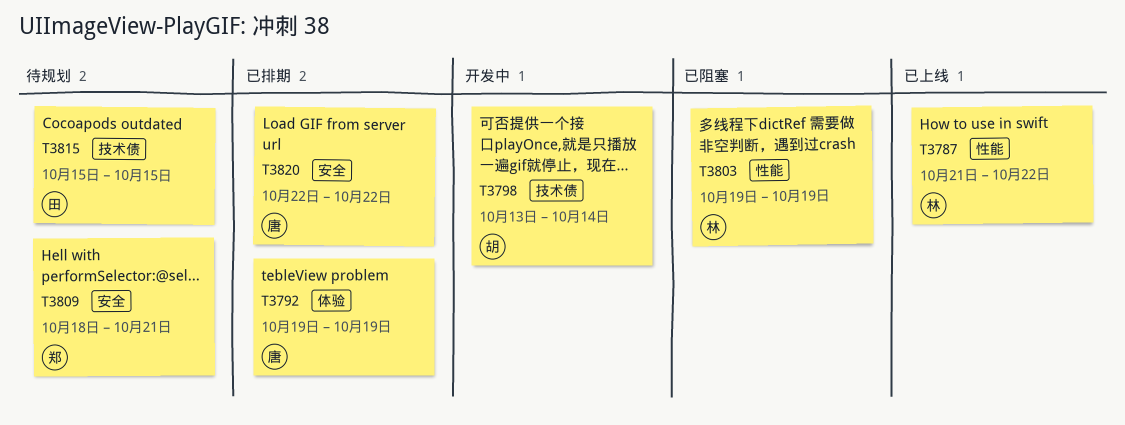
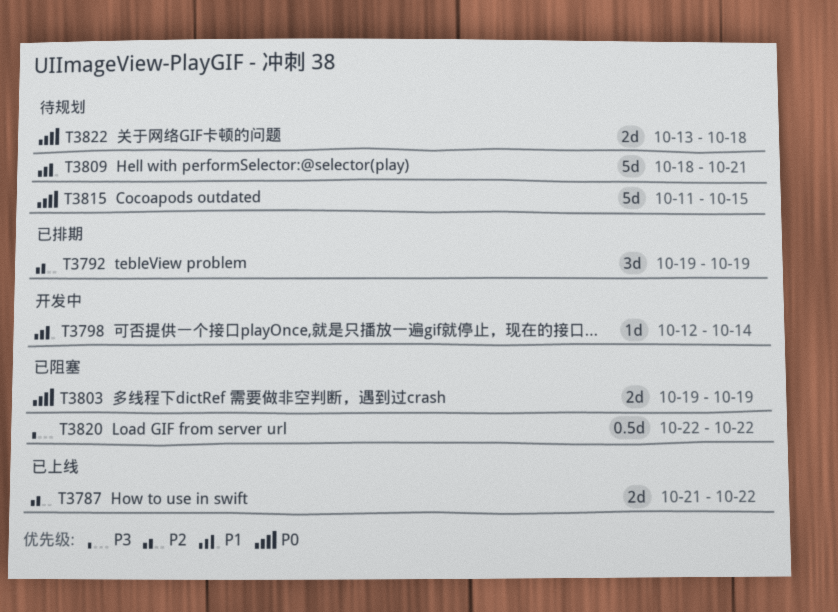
T3798, start: Oct 13 -> Oct 12
T3815, start: Oct 15 -> Oct 11
T3820, status: 已排期 -> 已阻塞
T3822: none -> present

